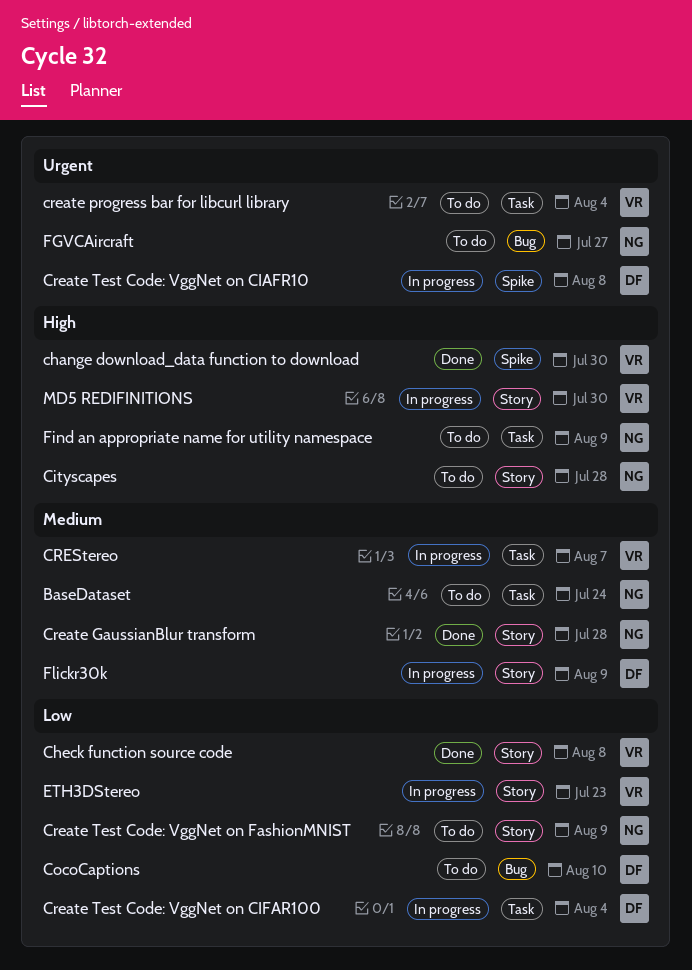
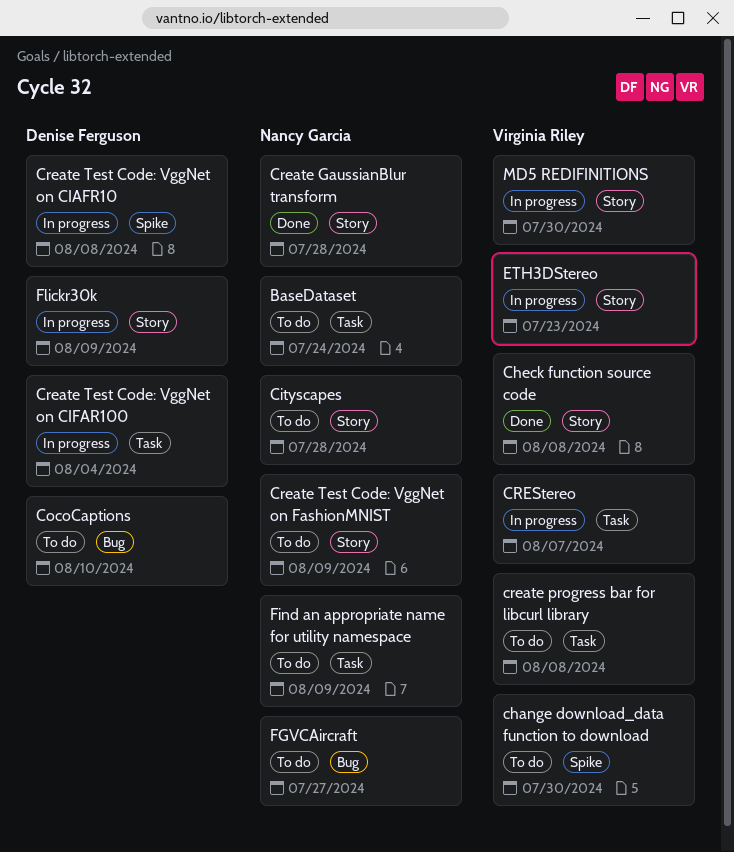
change download_data function to download, status: Done -> To do
create progress bar for libcurl library, due: Aug 4 -> Aug 8

